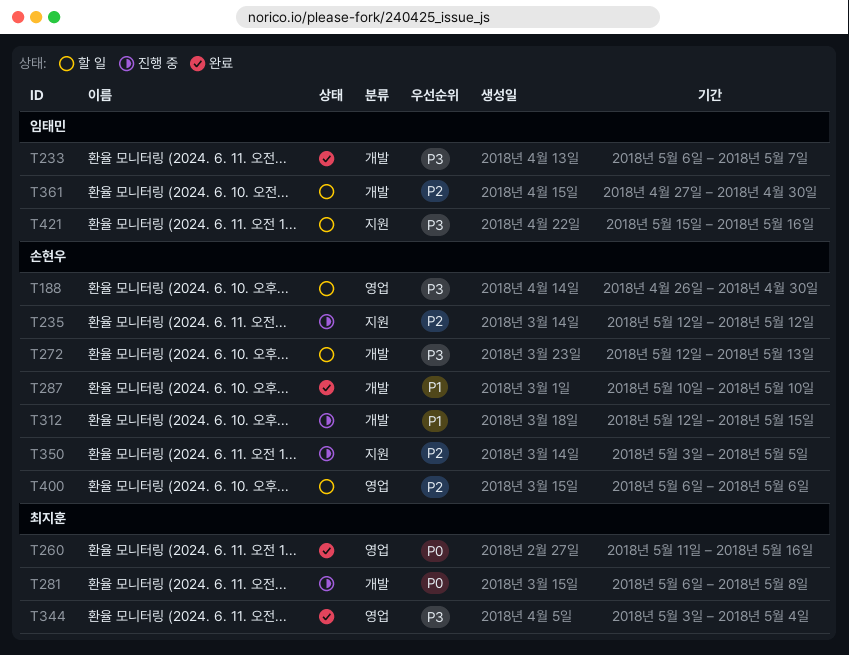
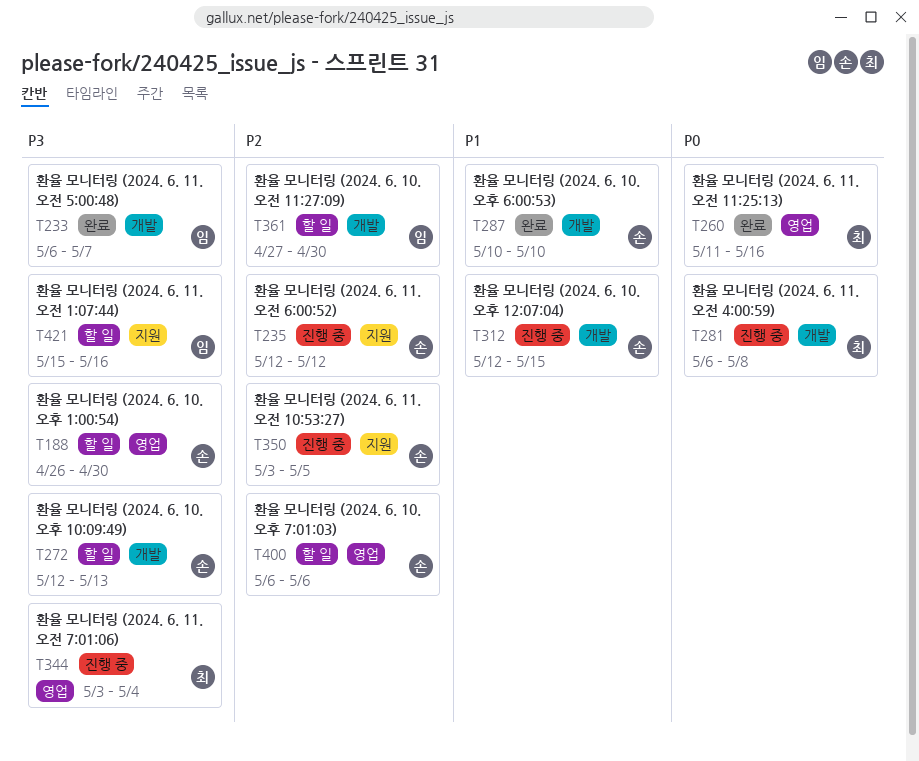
T344, status: 완료 -> 진행 중

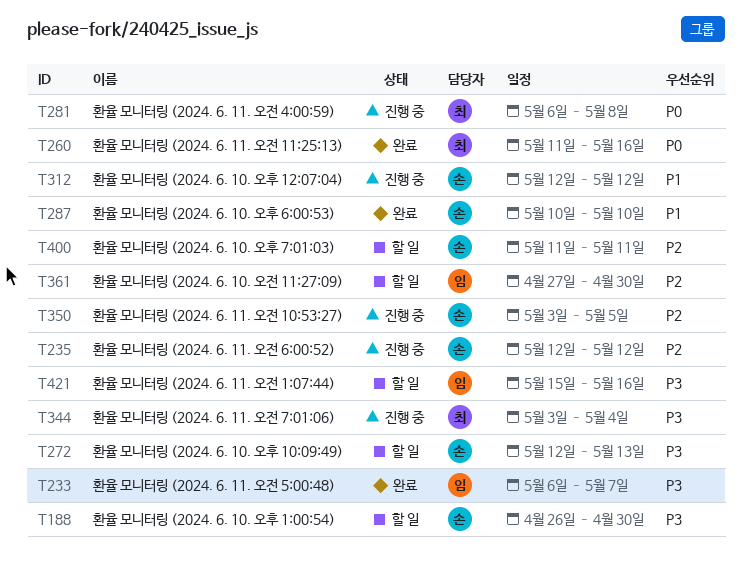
T312, due: May 15 -> May 12
T400, start: May 6 -> May 11
T400, due: May 6 -> May 11

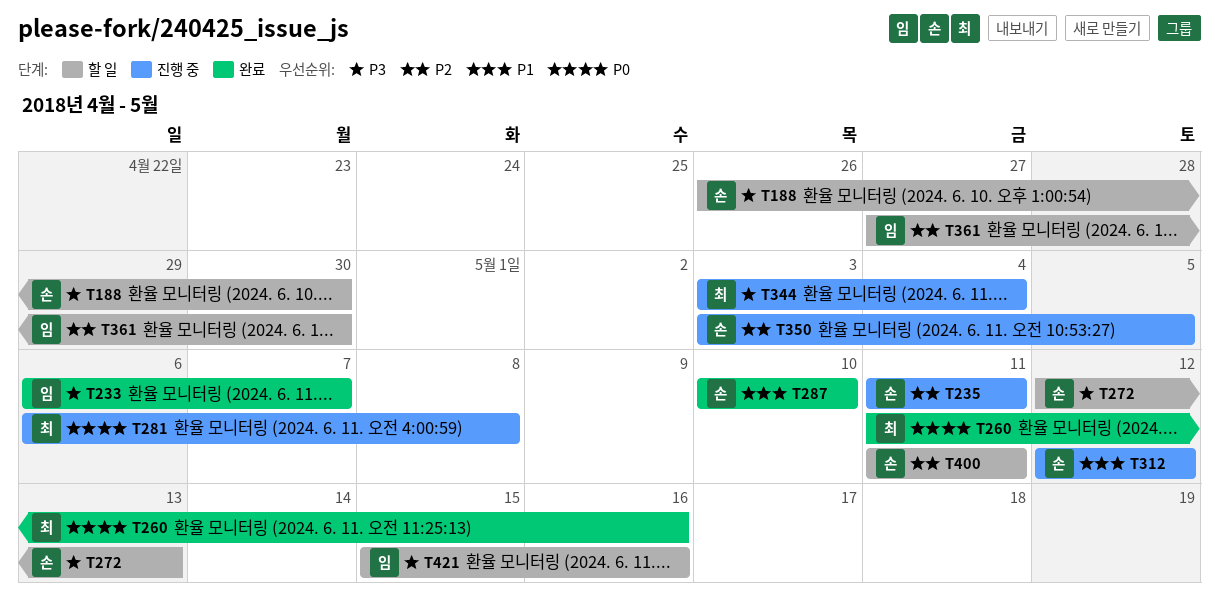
T235, start: May 12 -> May 11
T235, due: May 12 -> May 11

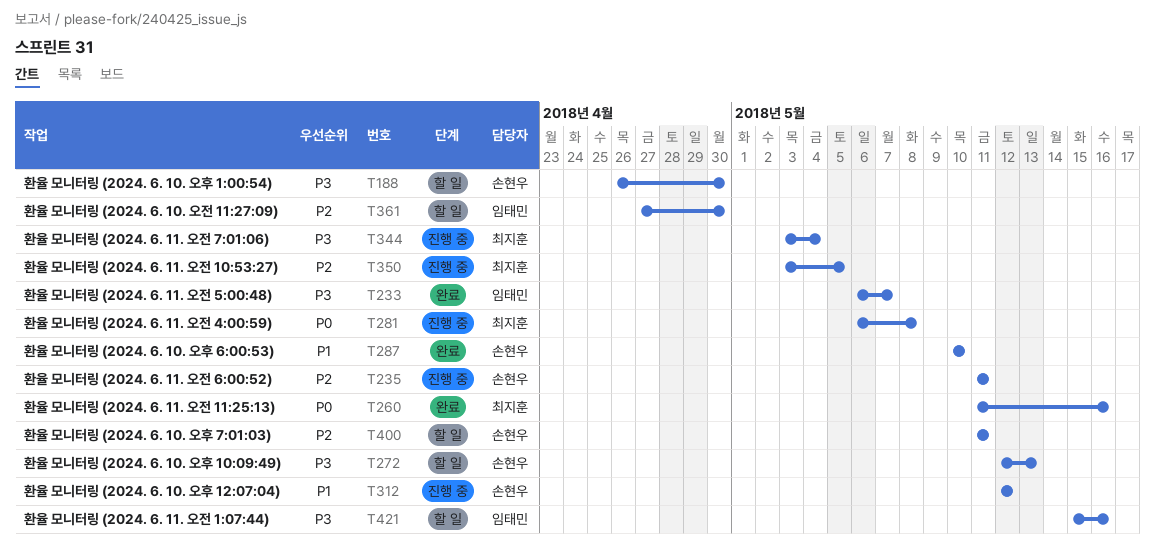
T350, owner: 손현우 -> 최지훈

